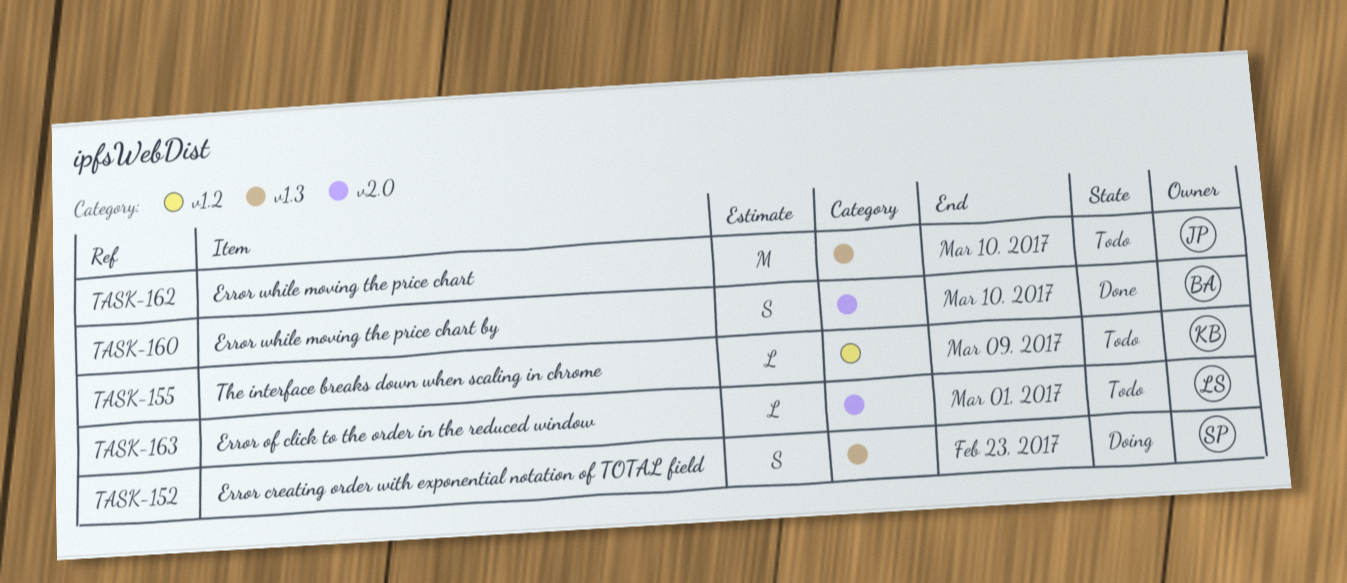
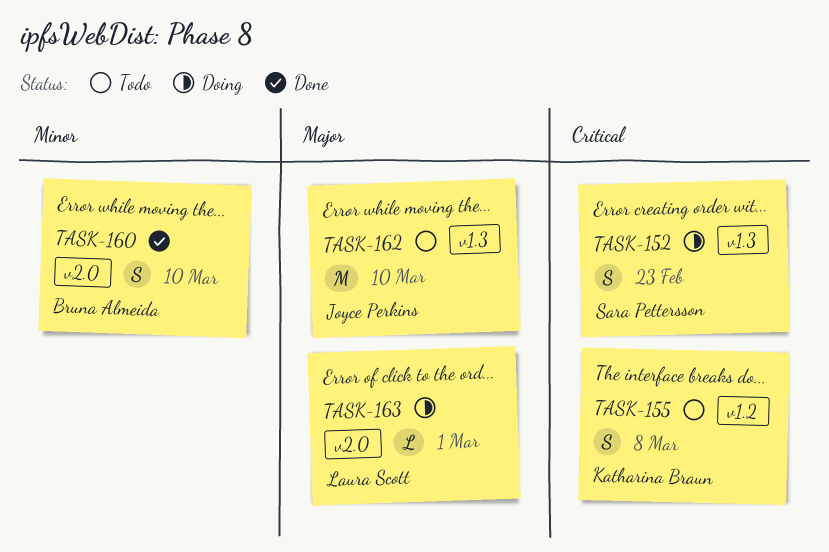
TASK-155, estimate: L -> S
TASK-155, due: Mar 9 -> Mar 8
TASK-163, status: Todo -> Doing

